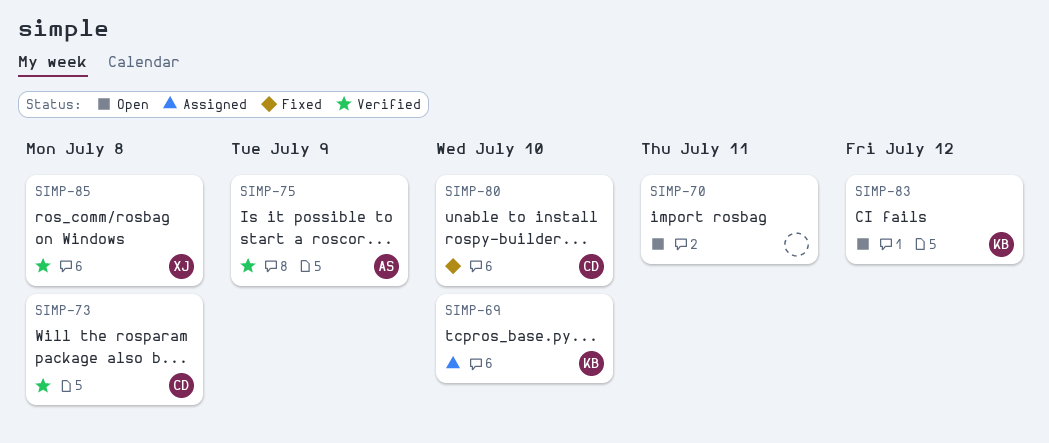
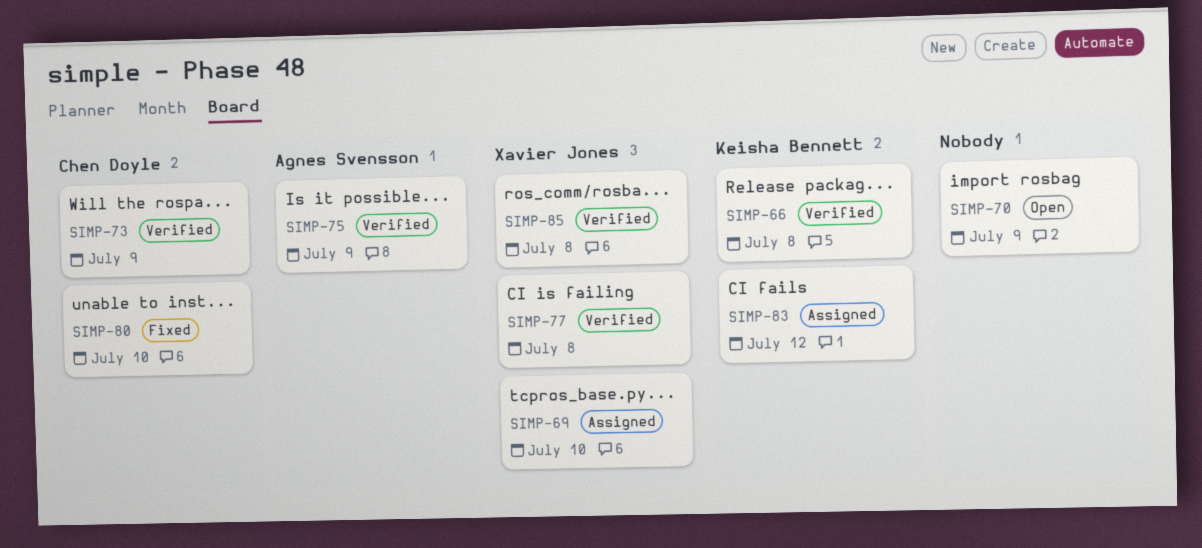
SIMP-66: none -> present
SIMP-69, owner: Keisha Bennett -> Xavier Jones
SIMP-70, due: Jul 11 -> Jul 9
SIMP-73, due: Jul 8 -> Jul 9
SIMP-77: none -> present
SIMP-83, status: Open -> Assigned

